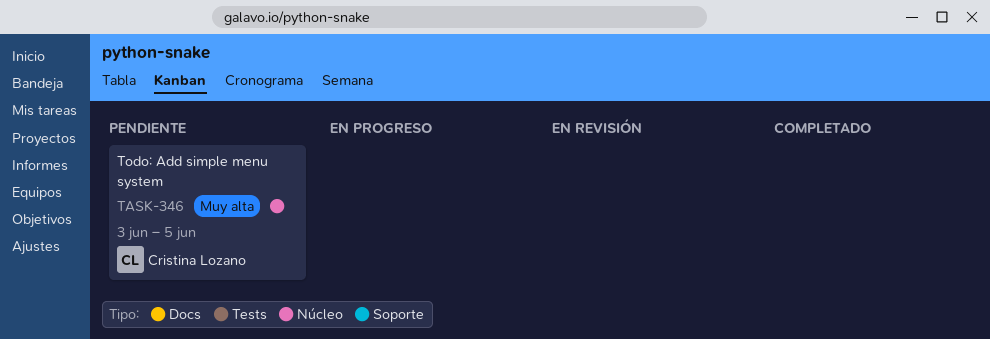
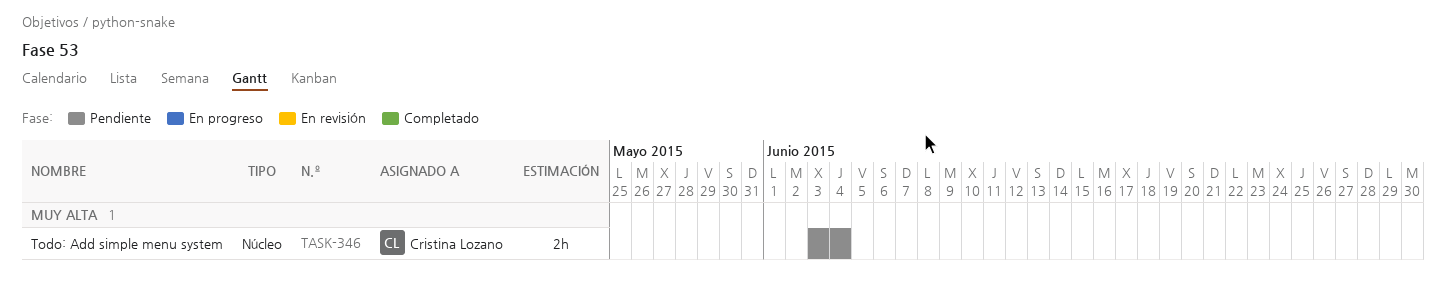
TASK-346, due: Jun 5 -> Jun 4

